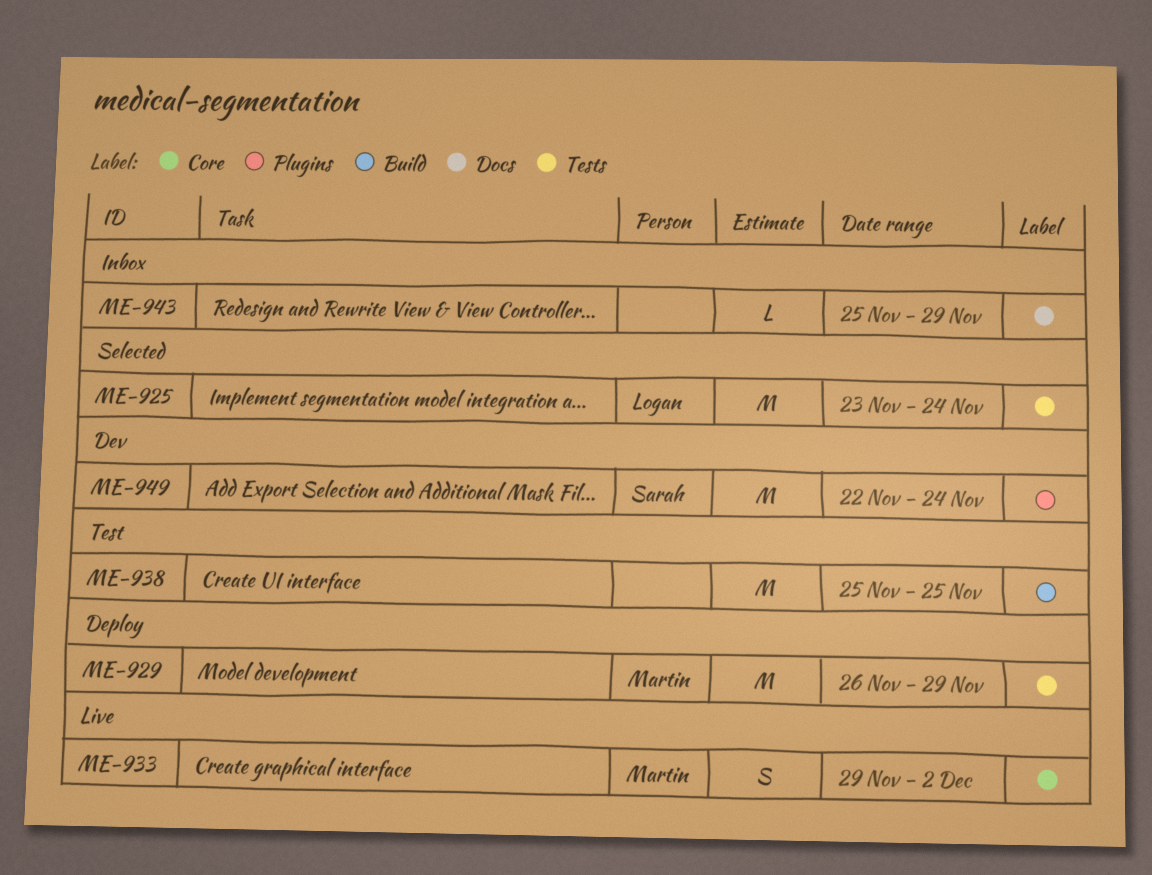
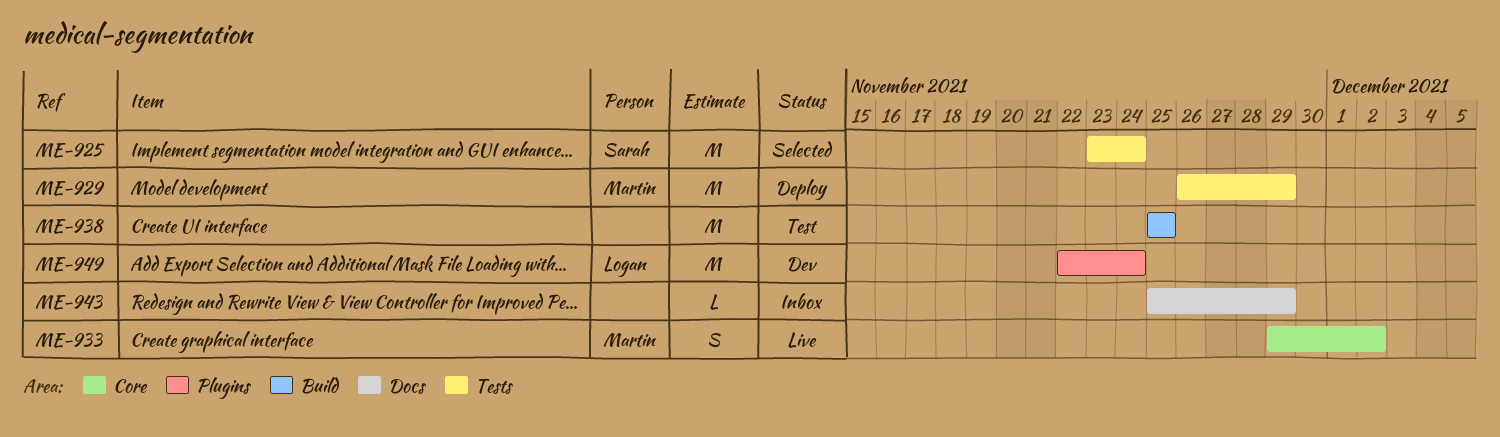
ME-925, owner: Logan -> Sarah
ME-949, owner: Sarah -> Logan

